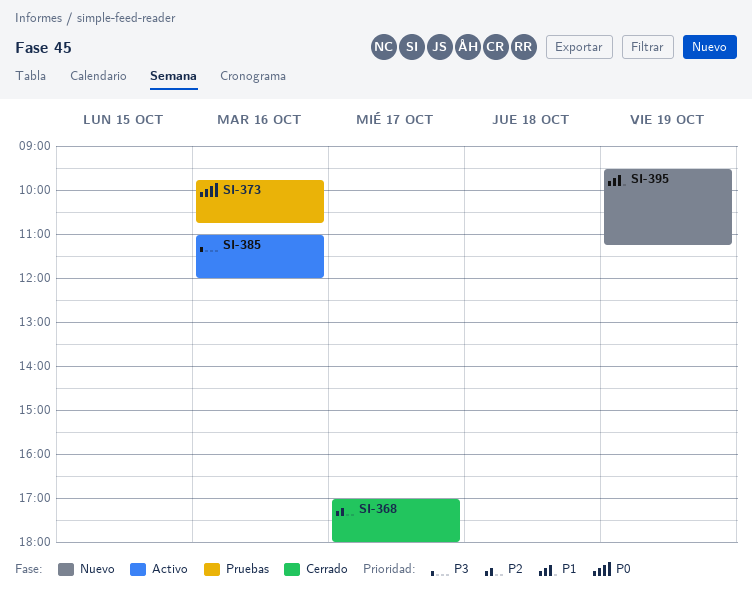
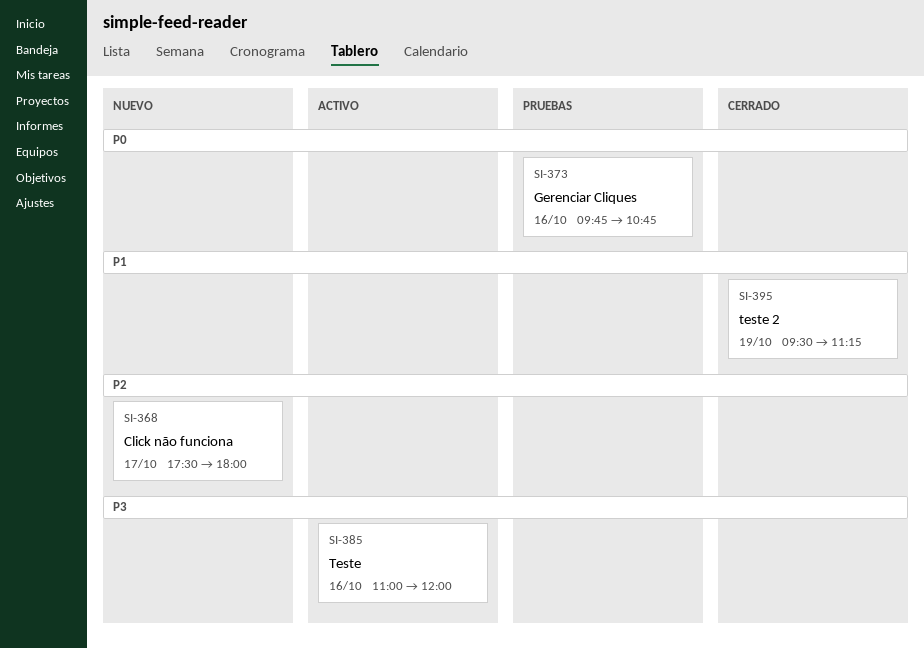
SI-368, status: Cerrado -> Nuevo
SI-368, begins: 17:00 -> 17:30
SI-395, status: Nuevo -> Cerrado

